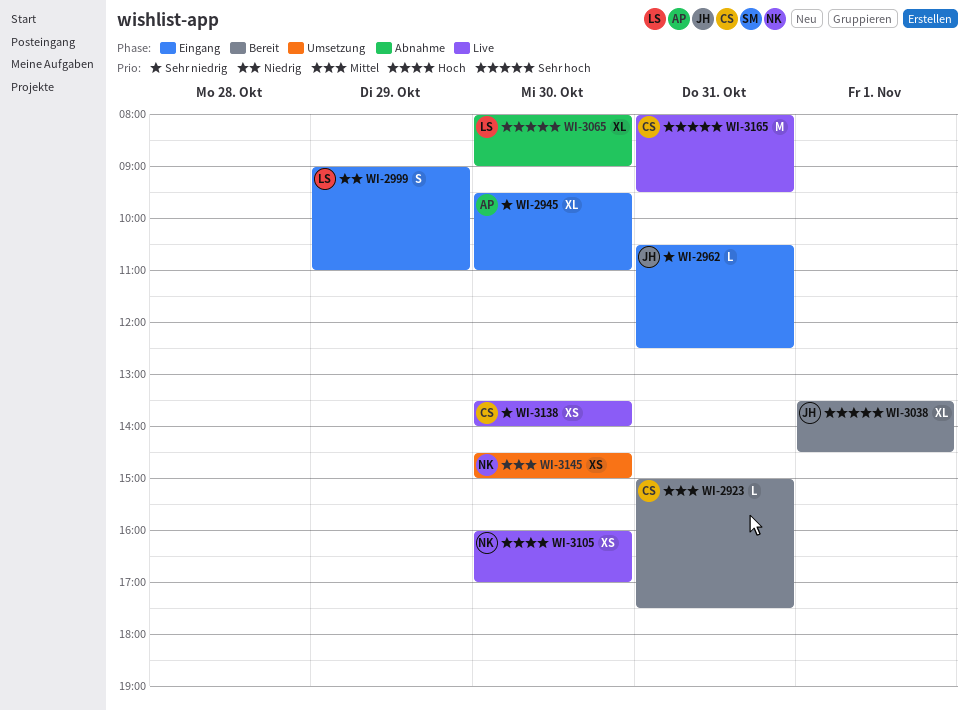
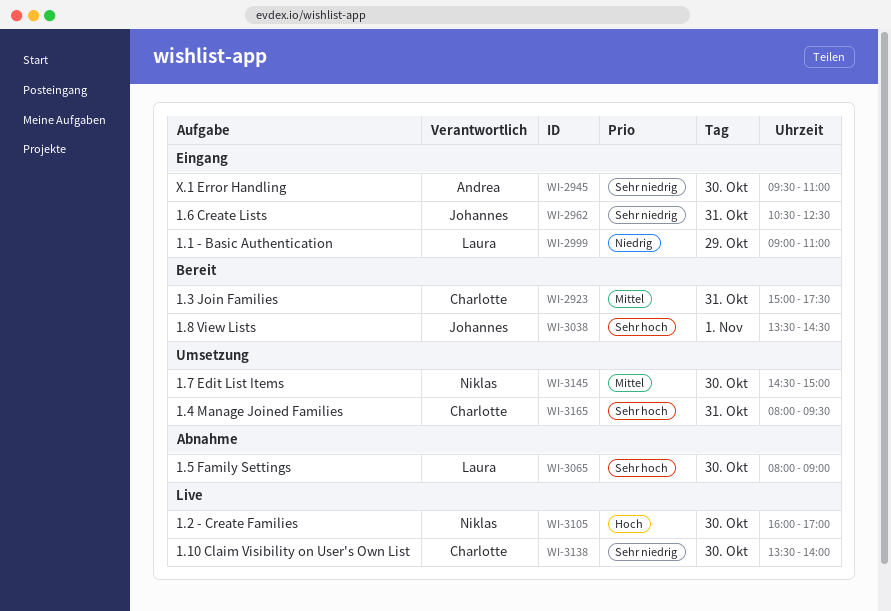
WI-3165, status: Live -> Umsetzung

